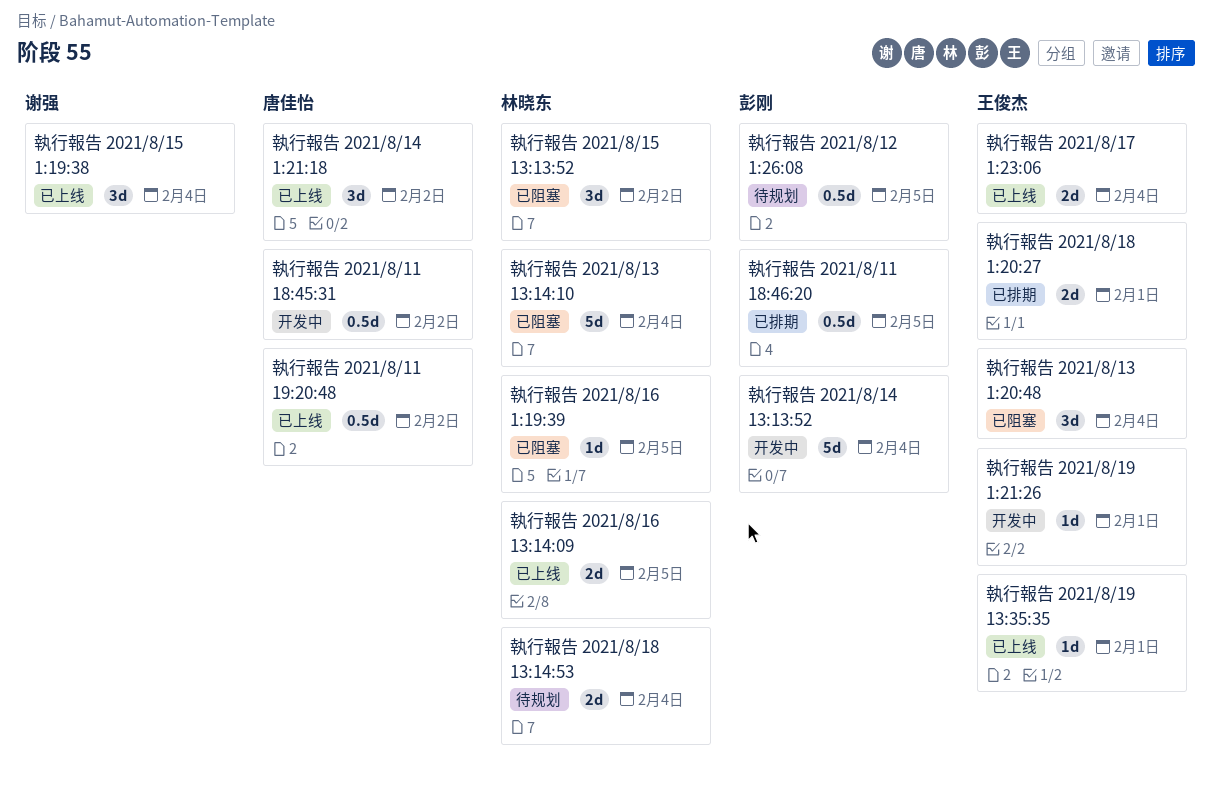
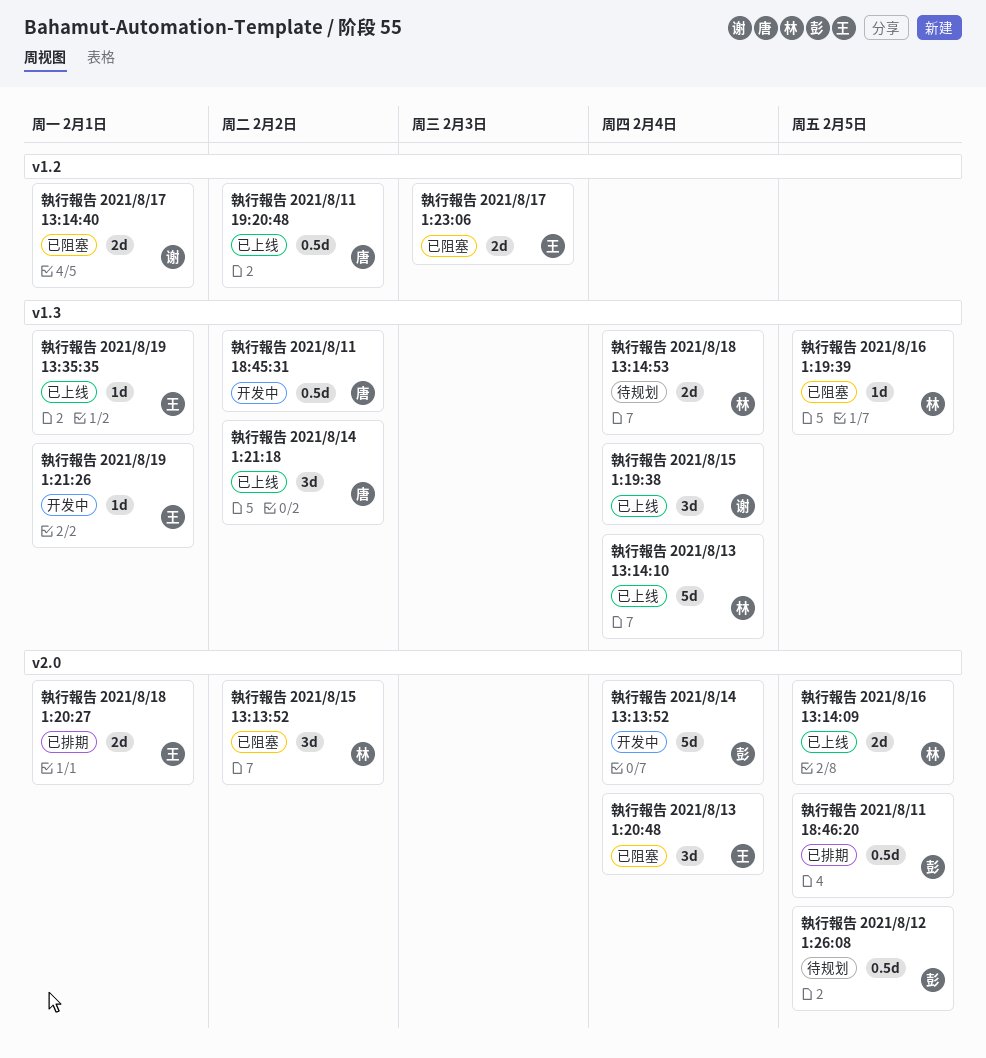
執行報告 2021/8/13 13:14:10, status: 已阻塞 -> 已上线
執行報告 2021/8/17 13:14:40: none -> present
執行報告 2021/8/17 1:23:06, status: 已上线 -> 已阻塞
執行報告 2021/8/17 1:23:06, due: Feb 4 -> Feb 3

